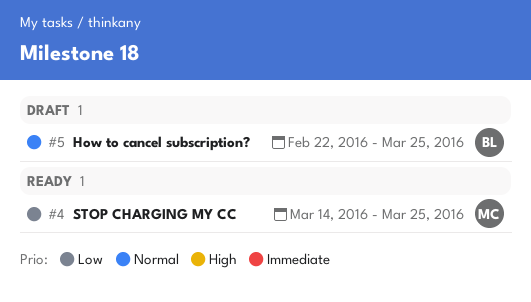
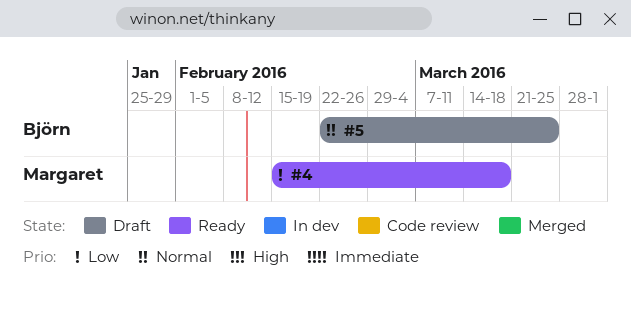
#4, start: Mar 14 -> Feb 15
#4, due: Mar 25 -> Mar 18

